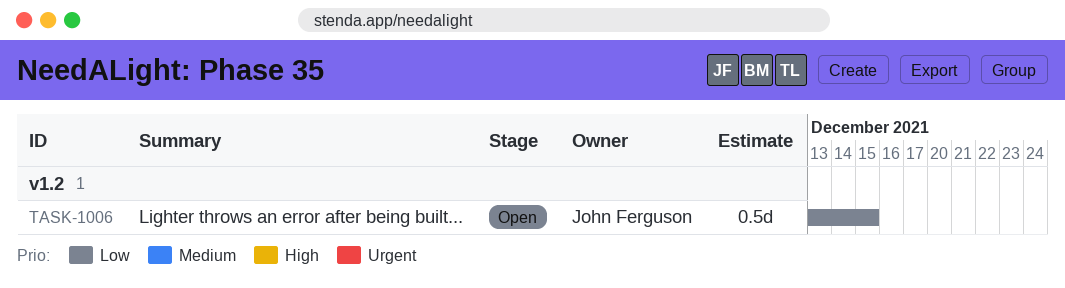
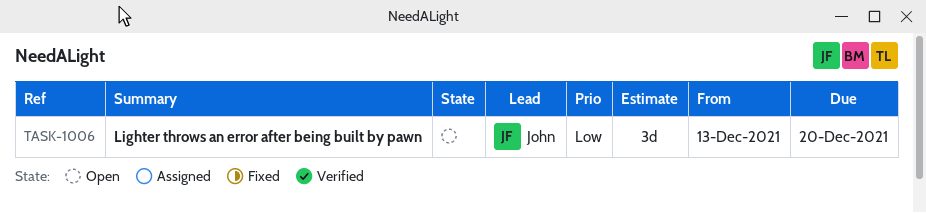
TASK-1006, estimate: 0.5d -> 3d
TASK-1006, due: Dec 15 -> Dec 20

